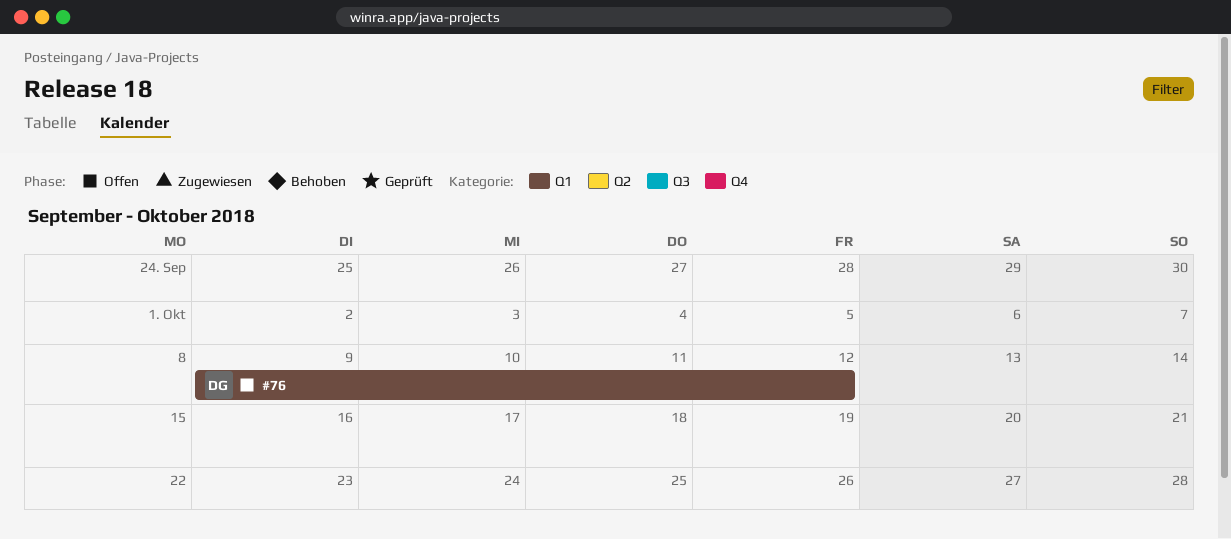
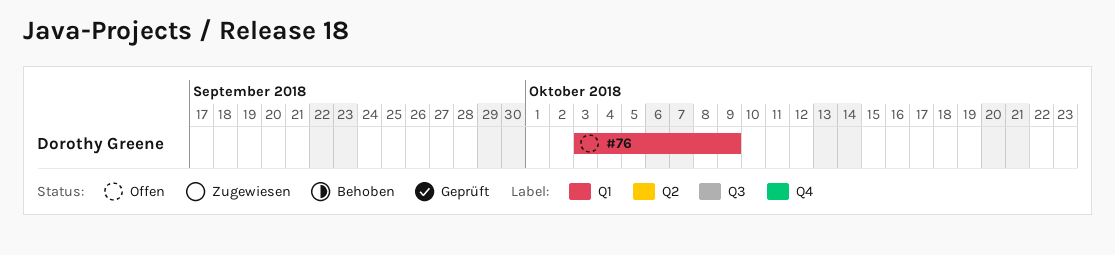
#76, start: Oct 9 -> Oct 3
#76, due: Oct 12 -> Oct 9

